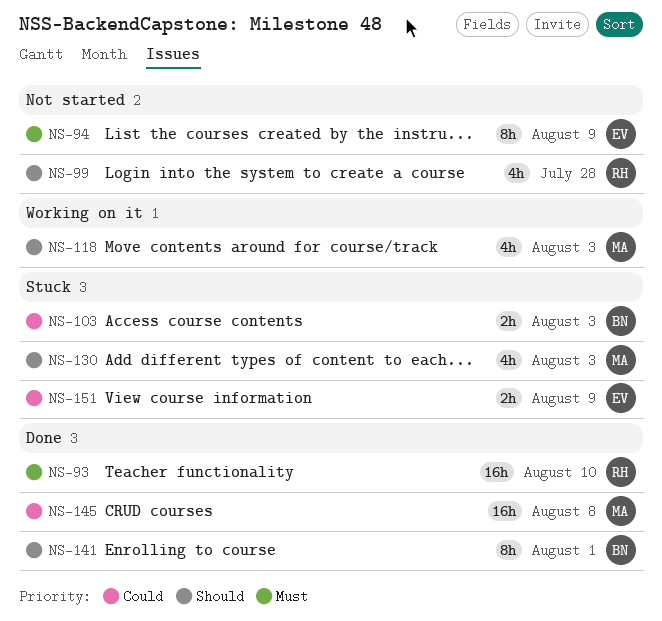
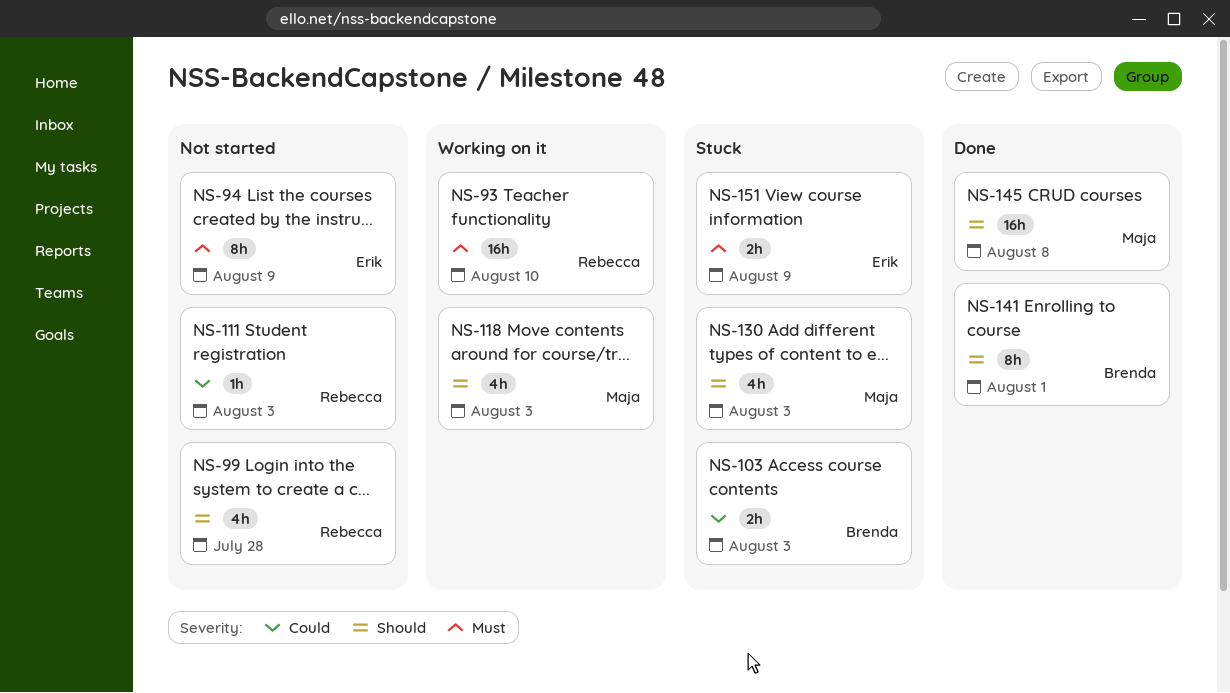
NS-93, status: Done -> Working on it
NS-111: none -> present
NS-145, priority: Could -> Should
NS-151, priority: Could -> Must

